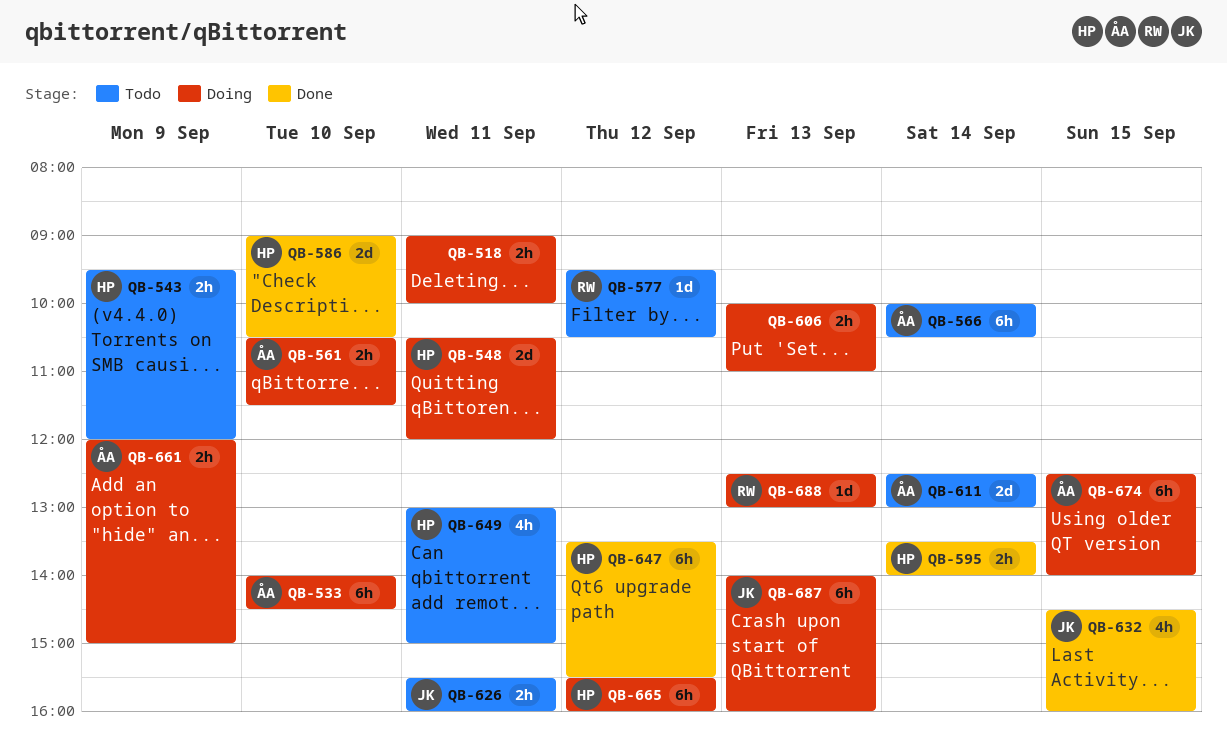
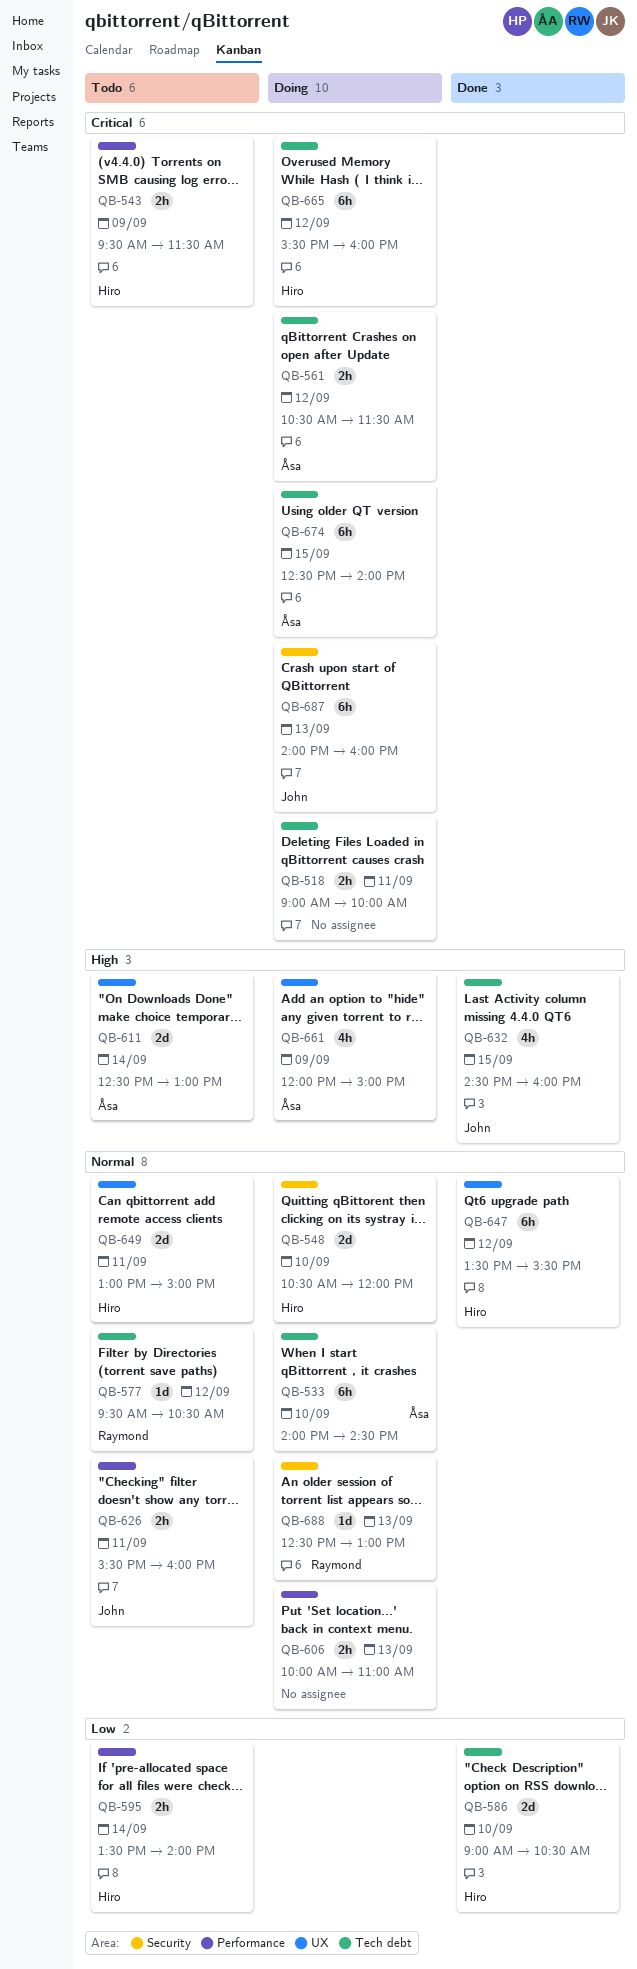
QB-543, ends: 12:00 -> 11:30
QB-548, day: Sep 11 -> Sep 10
QB-561, day: Sep 10 -> Sep 12
QB-566: present -> none
QB-595, status: Done -> Todo
QB-649, estimate: 4h -> 2d
QB-661, estimate: 2h -> 4h

